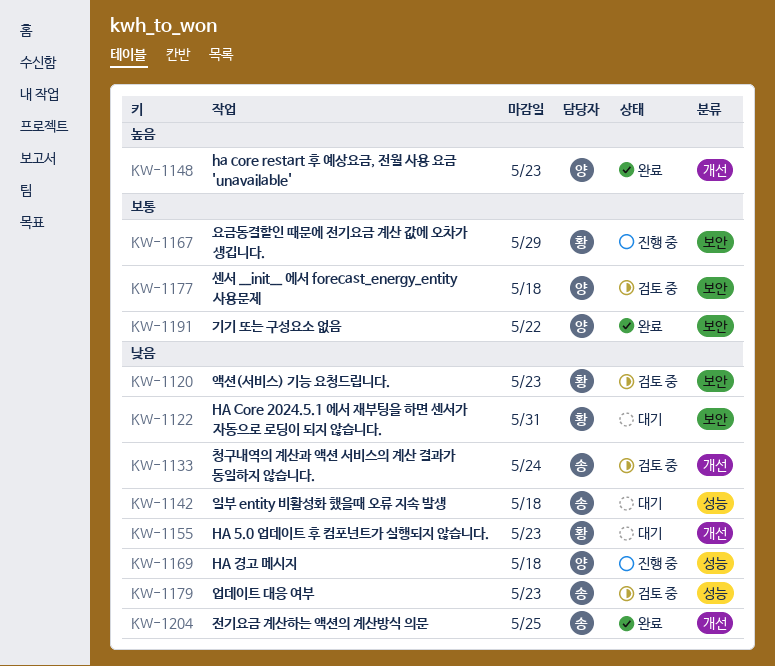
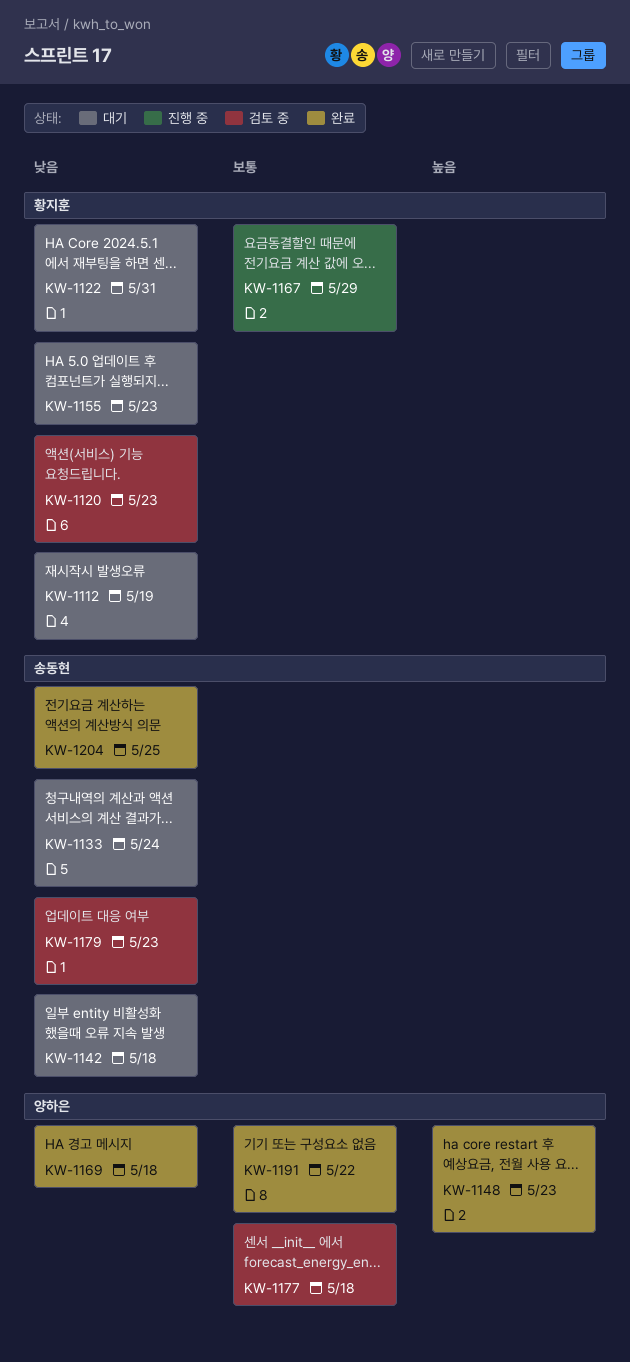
KW-1112: none -> present
KW-1133, status: 검토 중 -> 대기
KW-1169, status: 진행 중 -> 완료

